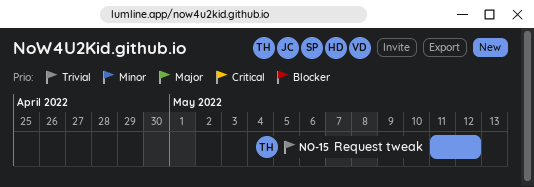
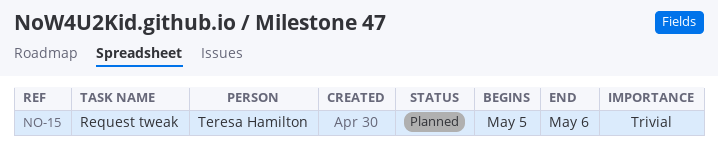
NO-15, start: May 11 -> May 5
NO-15, due: May 12 -> May 6

